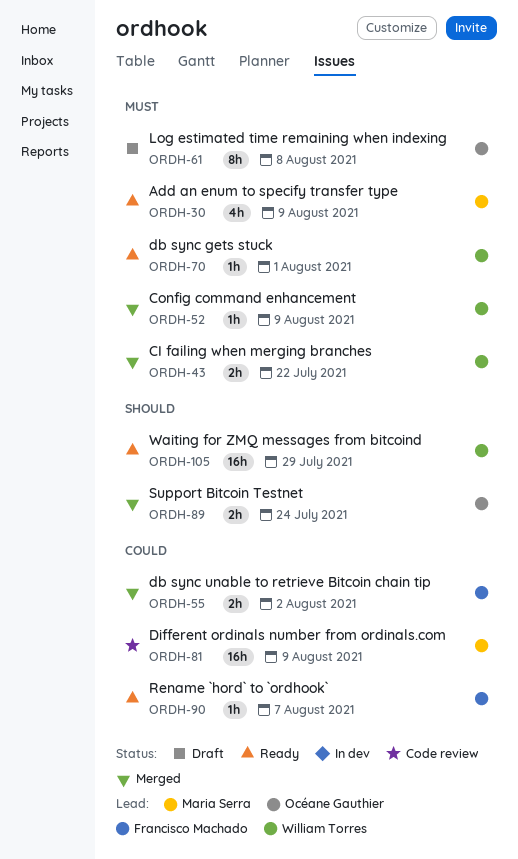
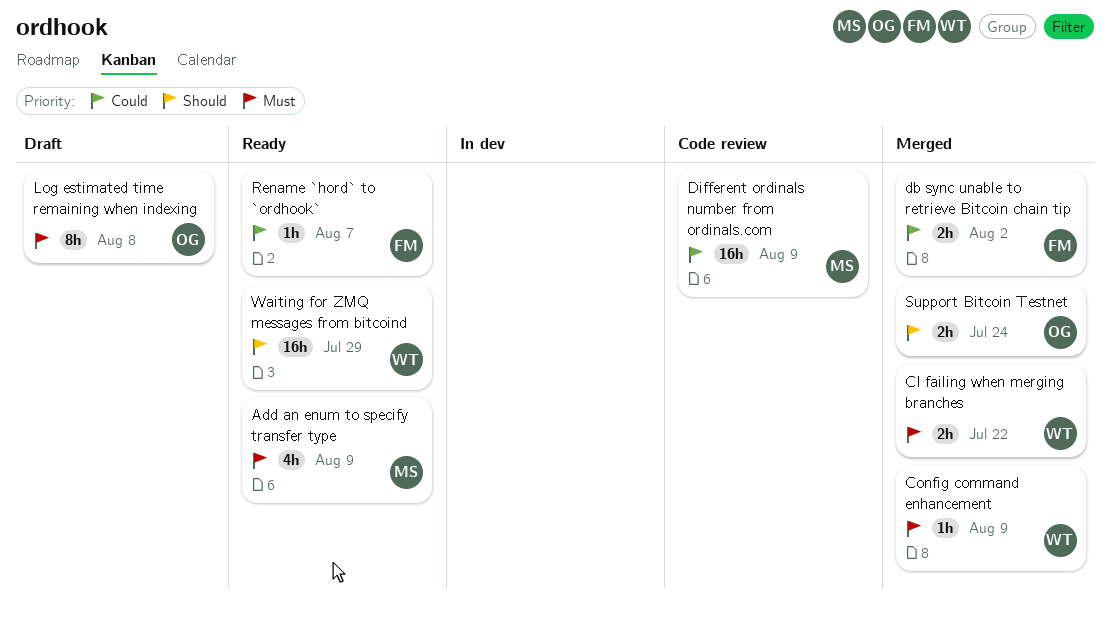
db sync gets stuck: present -> none

